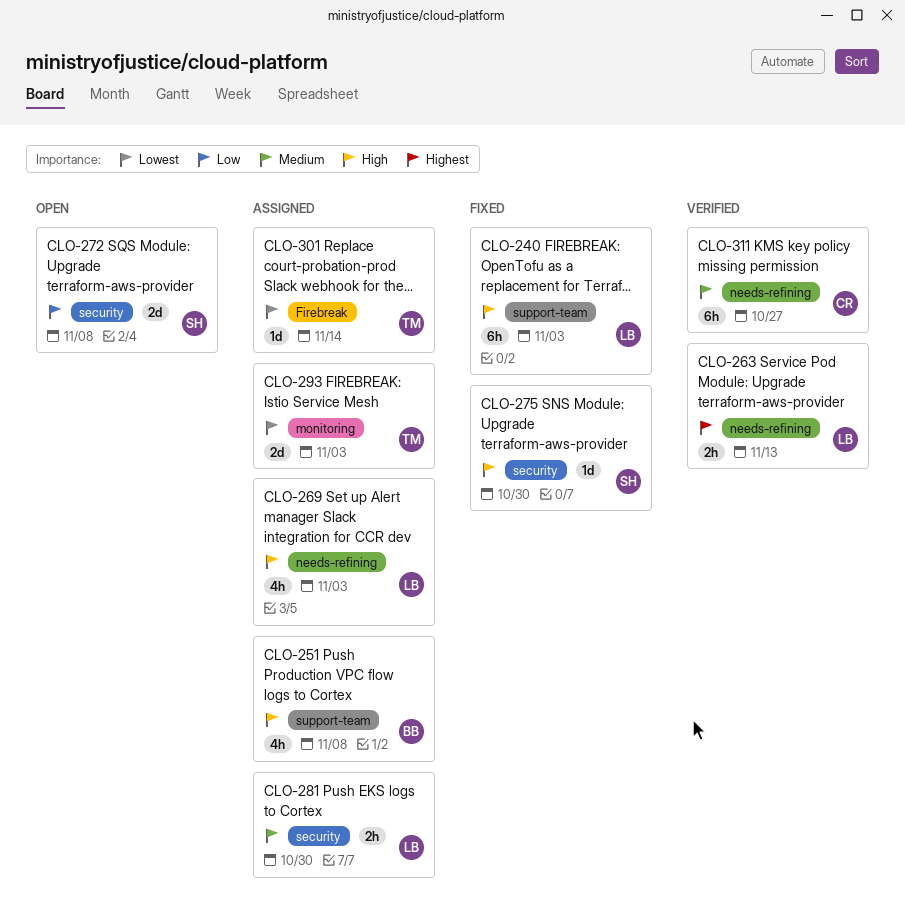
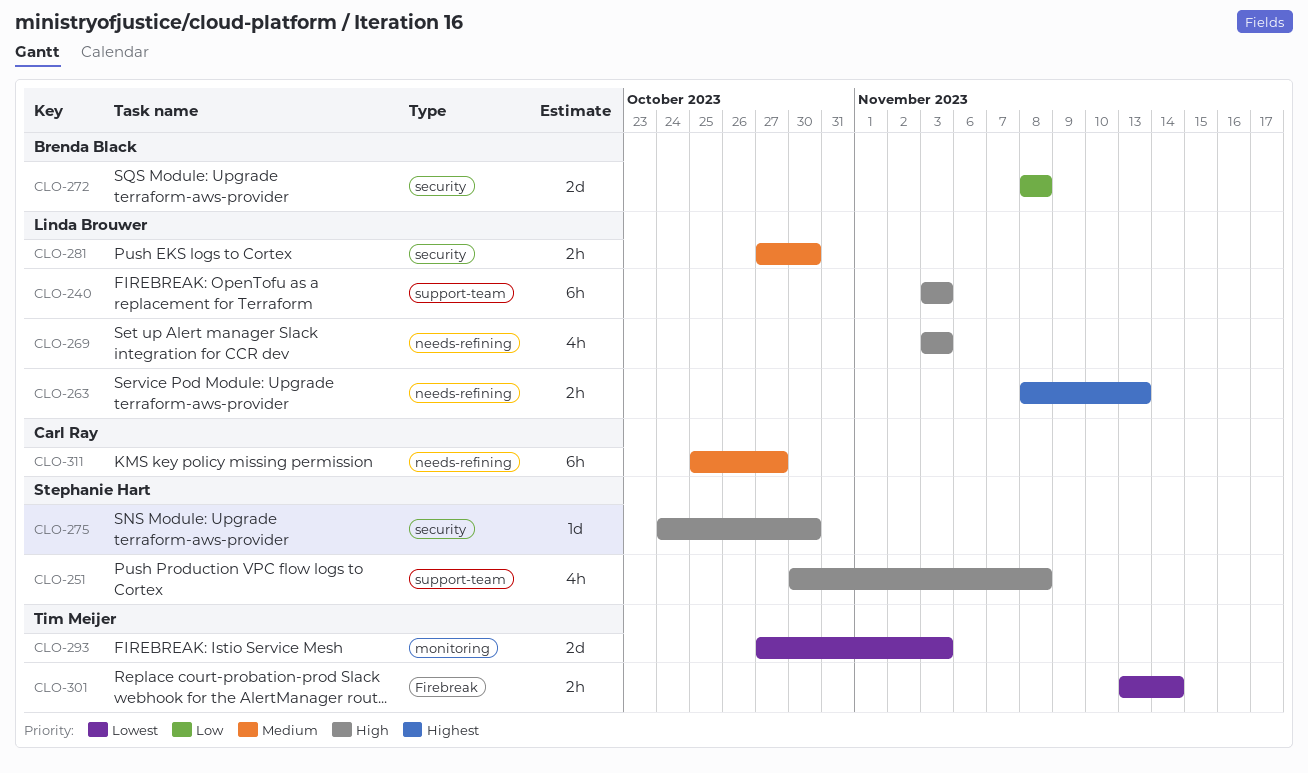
CLO-251, owner: Brenda Black -> Stephanie Hart
CLO-272, owner: Stephanie Hart -> Brenda Black
CLO-301, estimate: 1d -> 2h

